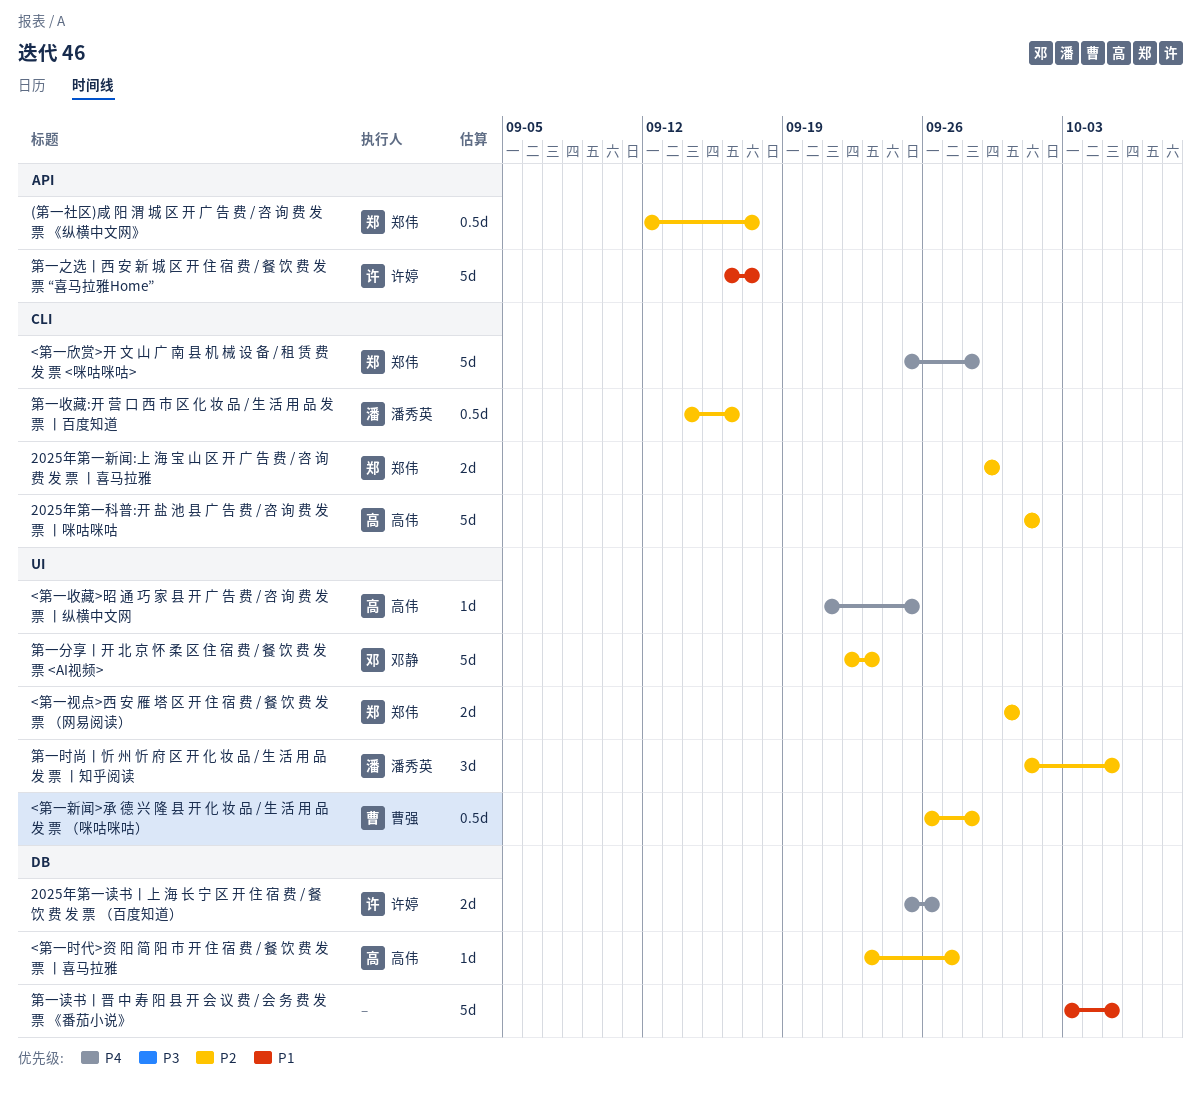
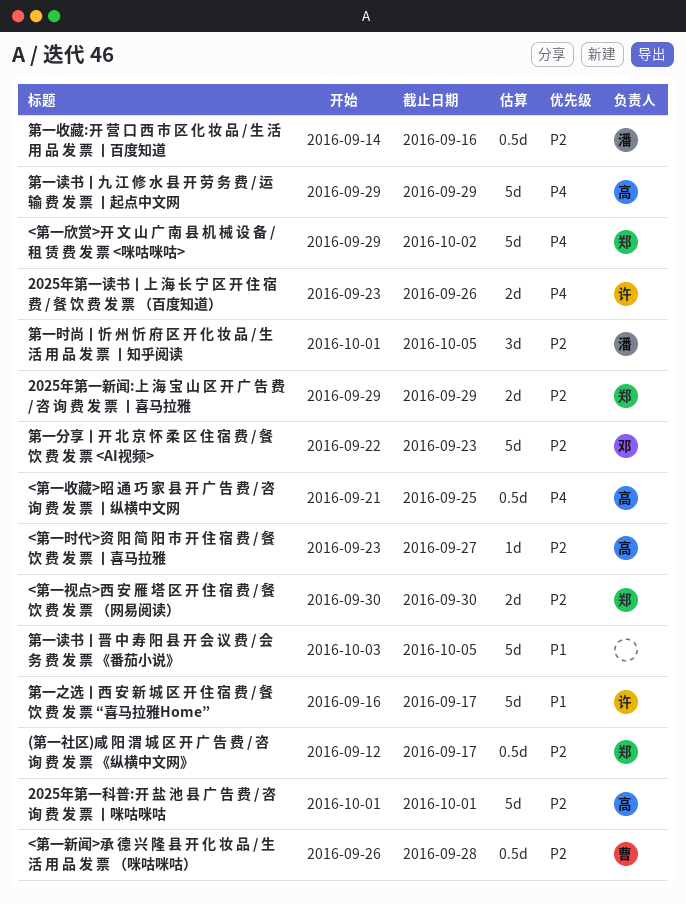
2025年第一读书丨上 海 长 宁 区 开 住 宿 费 / 餐 饮 费 发 票 （百度知道）, start: Sep 25 -> Sep 23
<第一收藏>昭 通 巧 家 县 开 广 告 费 / 咨 询 费 发 票 丨纵横中文网, estimate: 1d -> 0.5d
<第一欣赏>开 文 山 广 南 县 机 械 设 备 / 租 赁 费 发 票 <咪咕咪咕>, start: Sep 25 -> Sep 29
<第一欣赏>开 文 山 广 南 县 机 械 设 备 / 租 赁 费 发 票 <咪咕咪咕>, due: Sep 28 -> Oct 2
第一读书丨九 江 修 水 县 开 劳 务 费 / 运 输 费 发 票 丨起点中文网: none -> present

